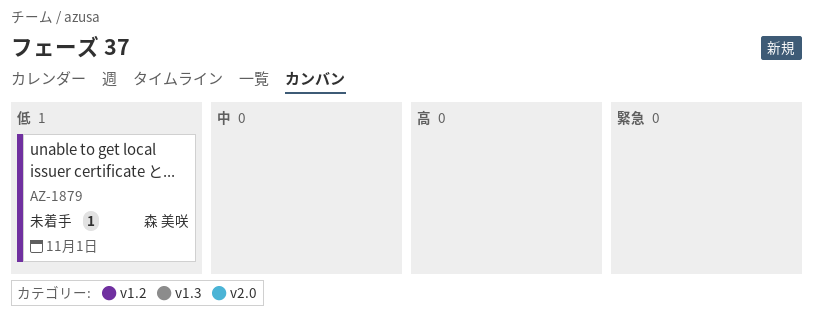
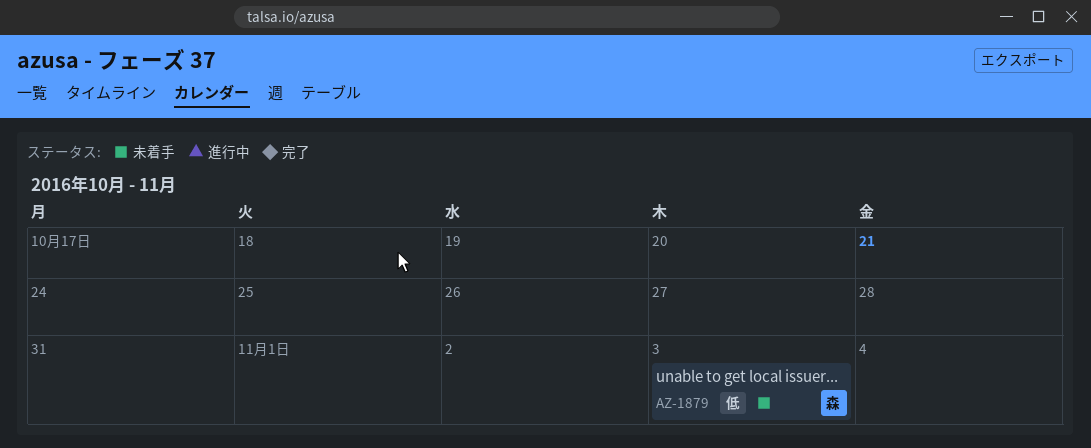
AZ-1879, due: Nov 1 -> Nov 3

